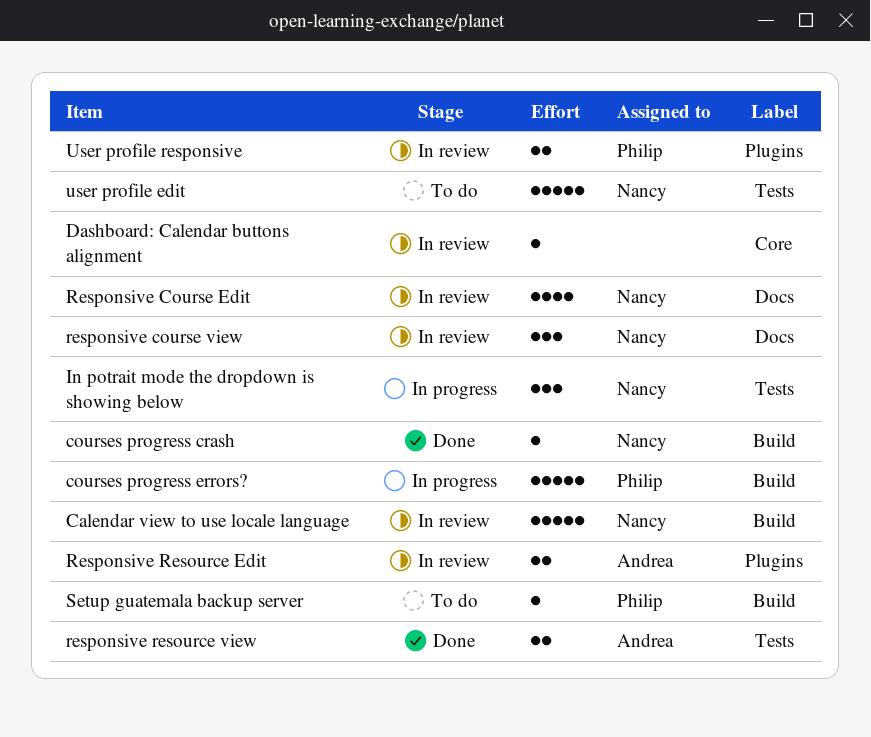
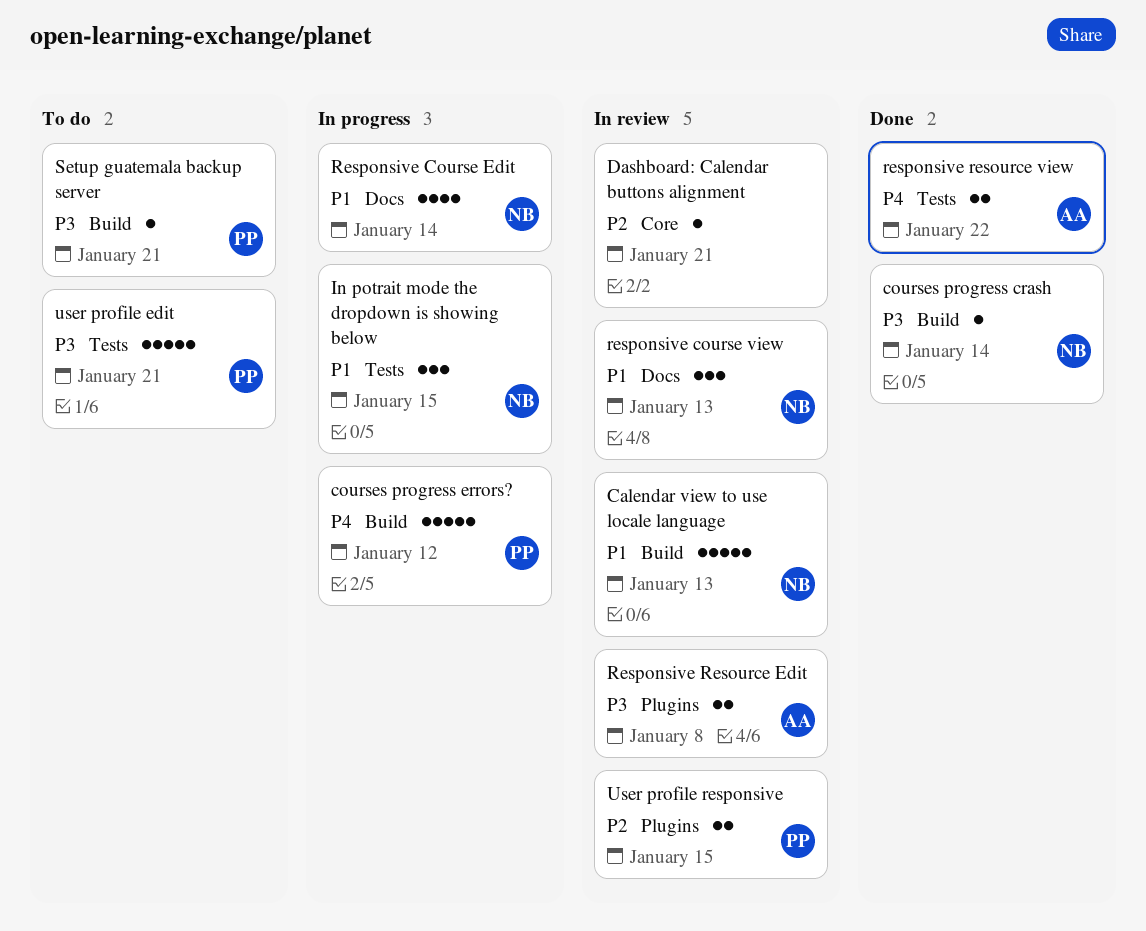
Responsive Course Edit, status: In review -> In progress
user profile edit, owner: Nancy -> Philip

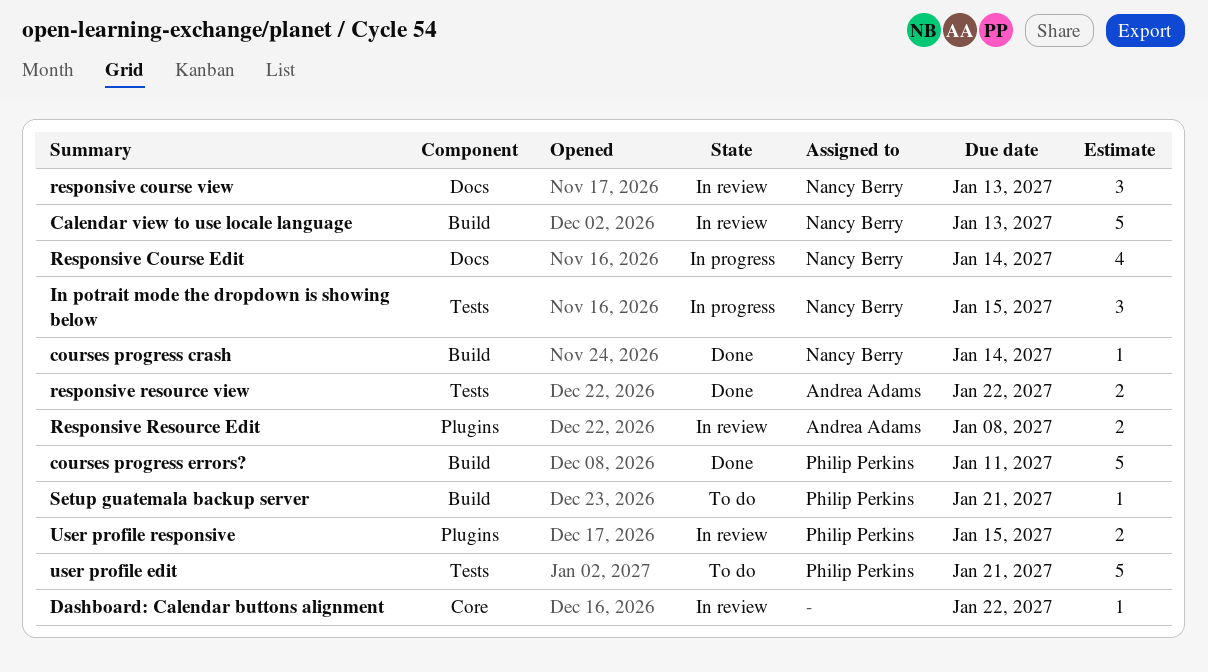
courses progress errors?, status: In progress -> Done
courses progress errors?, due: Jan 12 -> Jan 11
Dashboard: Calendar buttons alignment, due: Jan 21 -> Jan 22

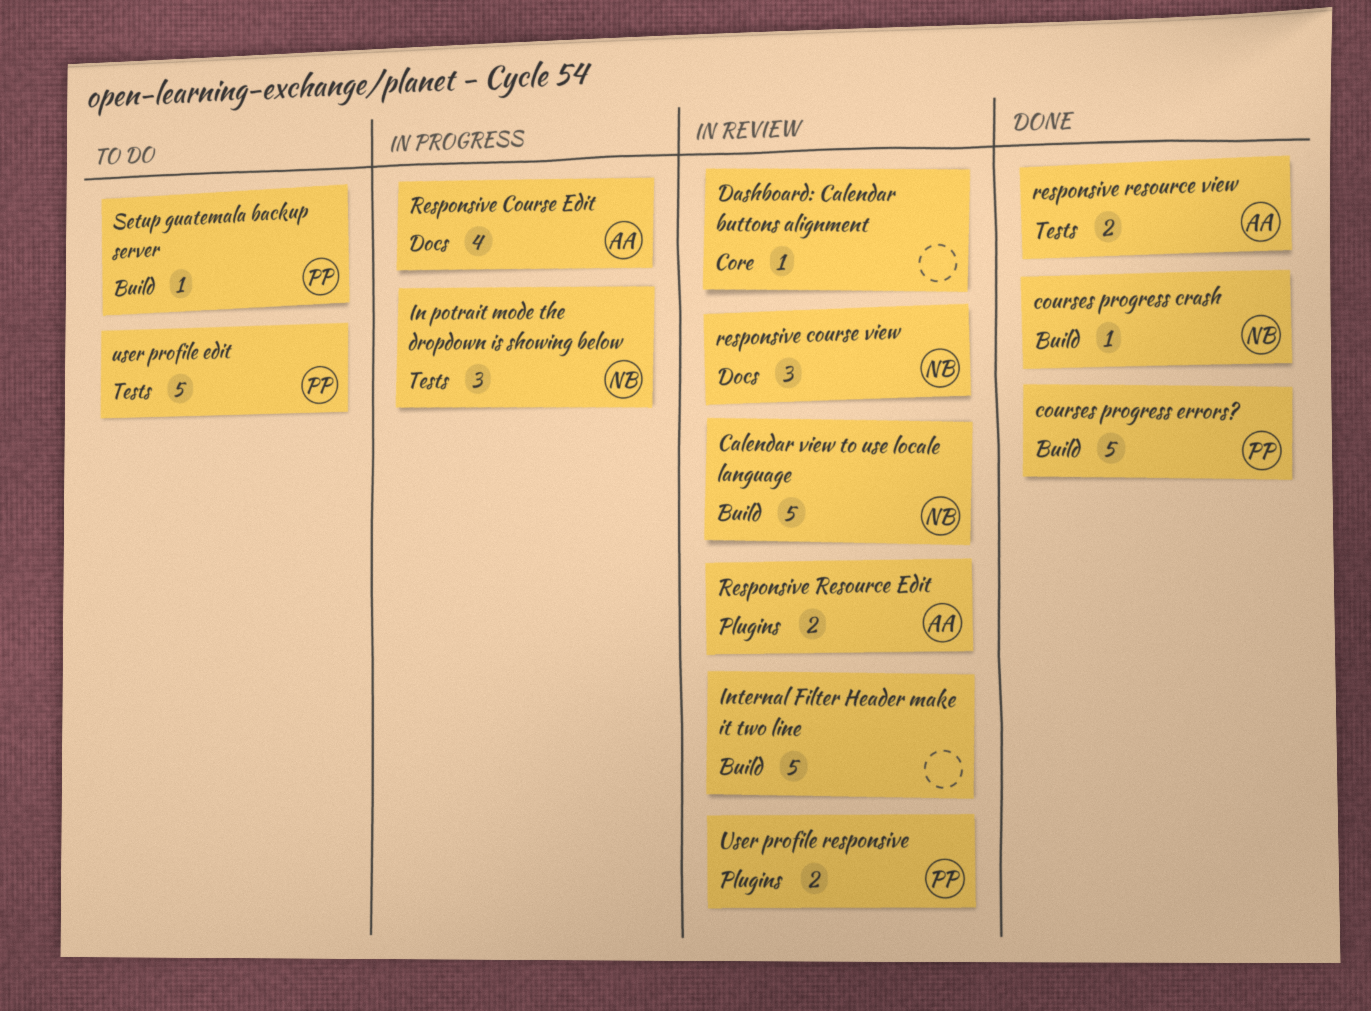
Internal Filter Header make it two line: none -> present
Responsive Course Edit, owner: Nancy Berry -> Andrea Adams

